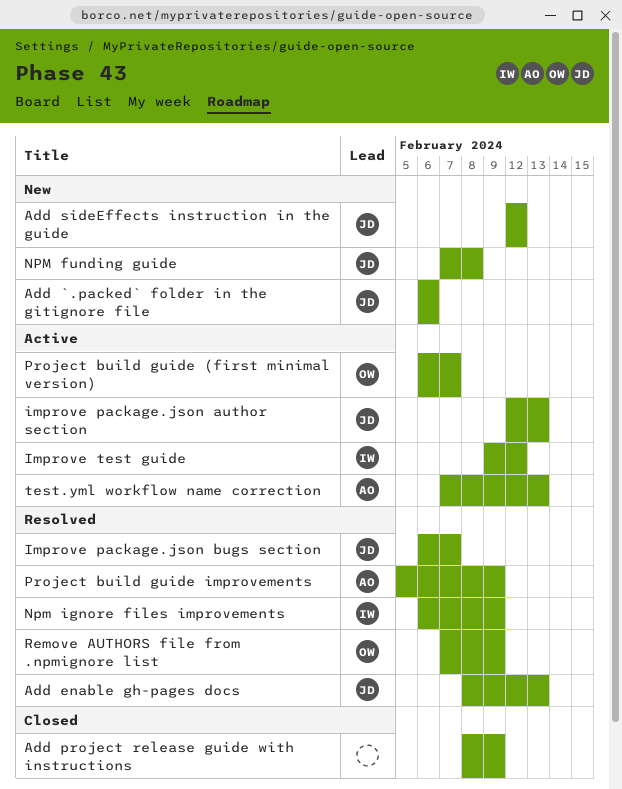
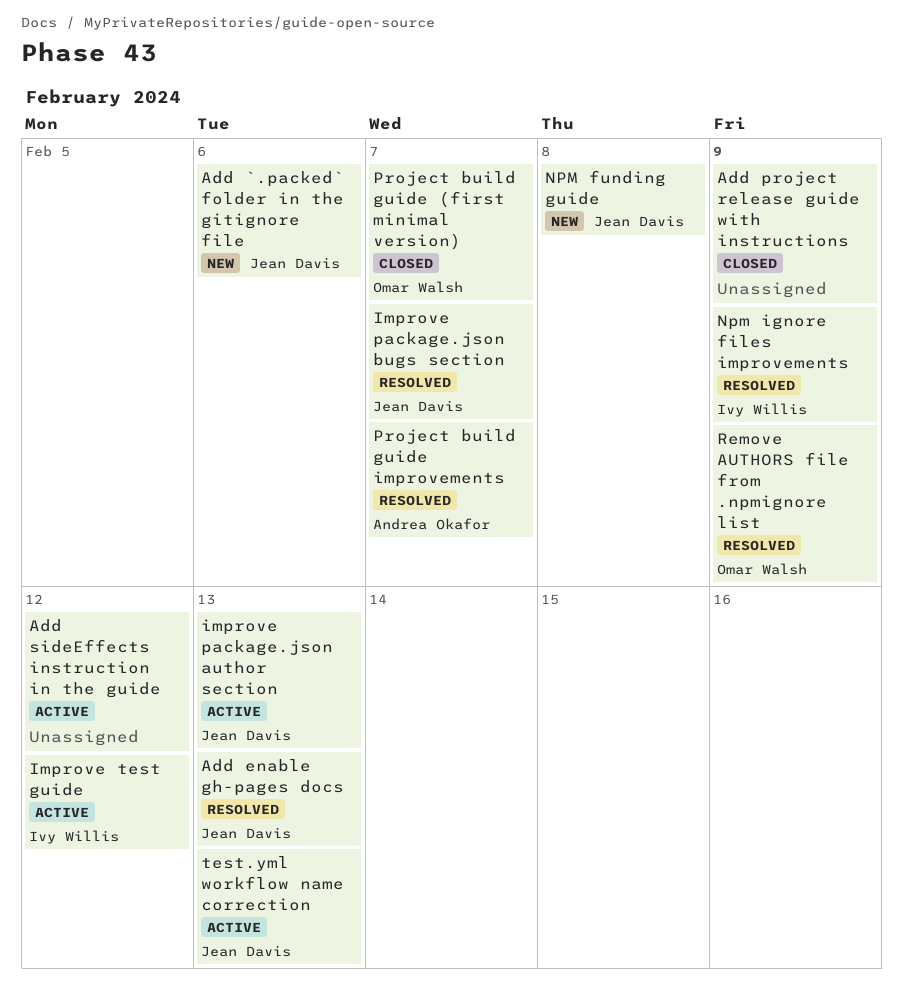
Add sideEffects instruction in the guide, status: New -> Active
Add sideEffects instruction in the guide, owner: Jean Davis -> none
Project build guide (first minimal version), status: Active -> Closed
Project build guide improvements, due: Feb 9 -> Feb 7
test.yml workflow name correction, owner: Andrea Okafor -> Jean Davis

